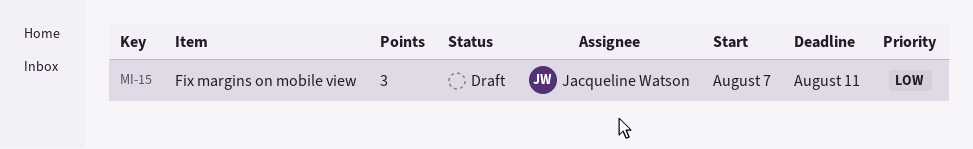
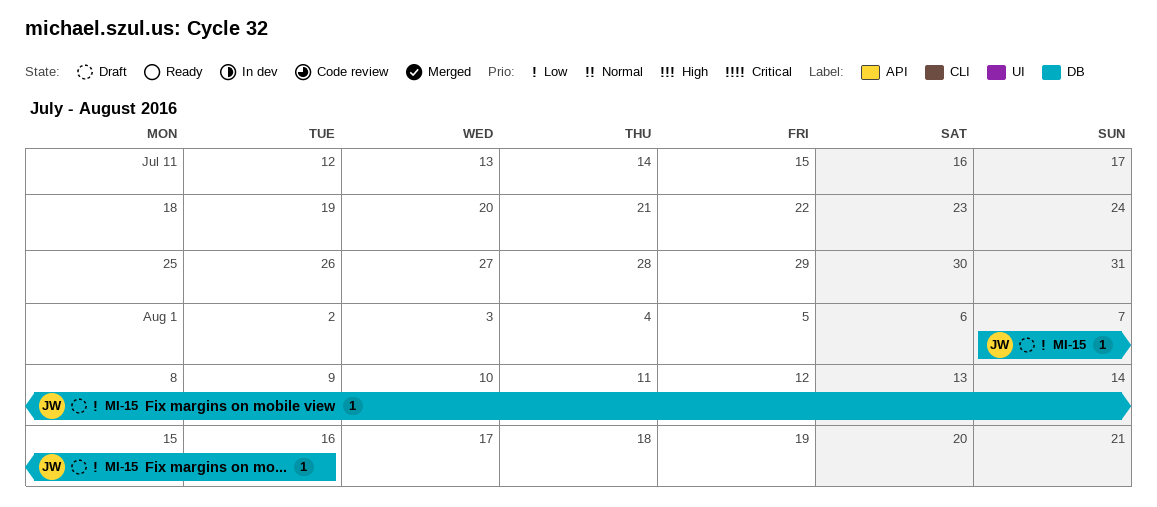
MI-15, estimate: 3 -> 1
MI-15, due: Aug 11 -> Aug 16

